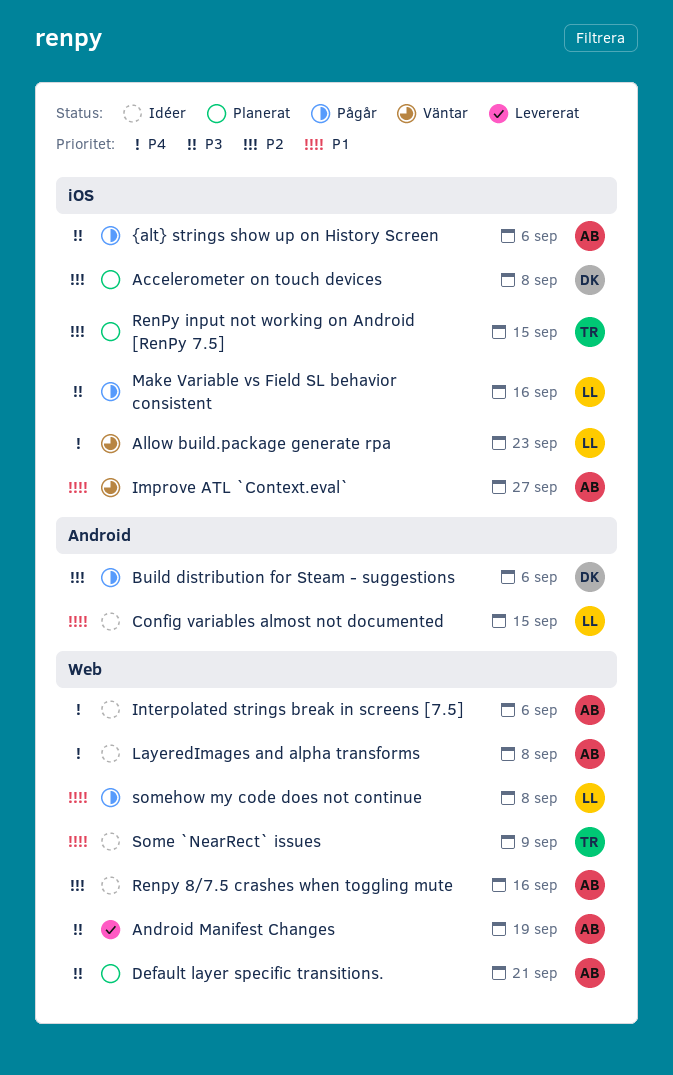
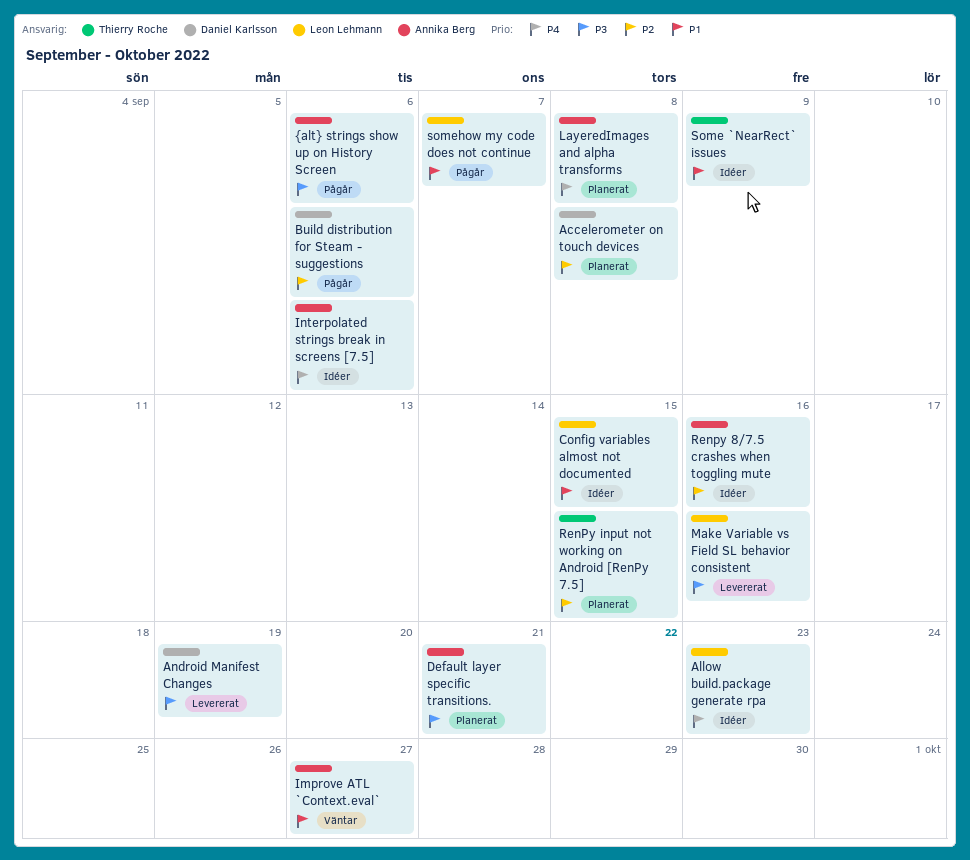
Allow build.package generate rpa, status: Väntar -> Idéer
Android Manifest Changes, owner: Annika Berg -> Daniel Karlsson
LayeredImages and alpha transforms, status: Idéer -> Planerat
Make Variable vs Field SL behavior consistent, status: Pågår -> Levererat
somehow my code does not continue, due: Sep 8 -> Sep 7

